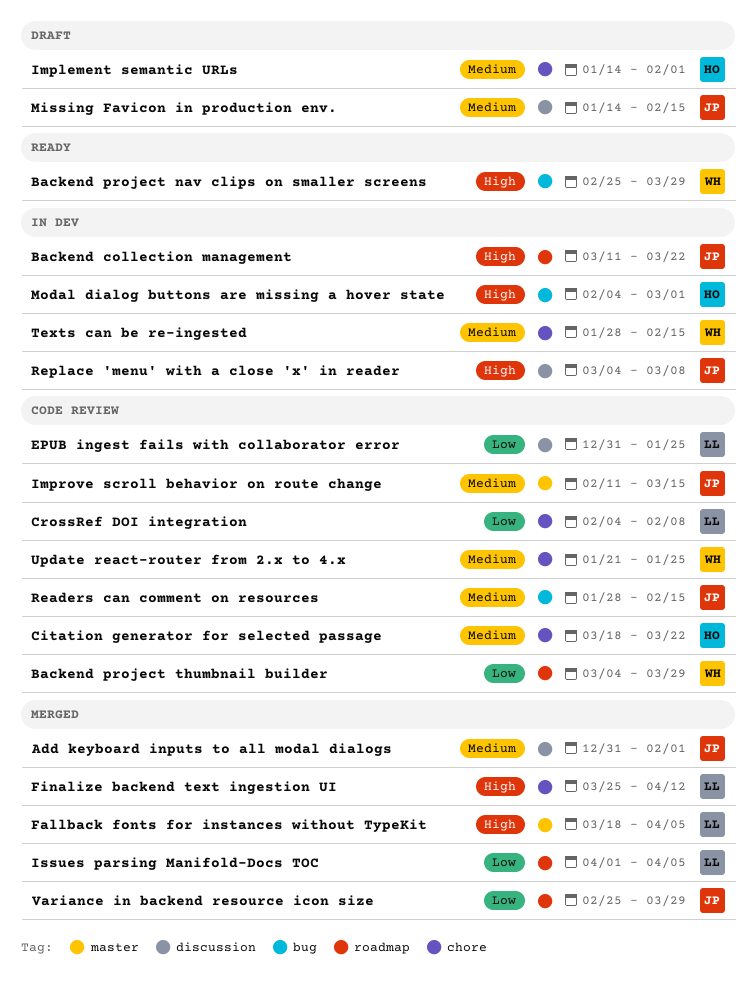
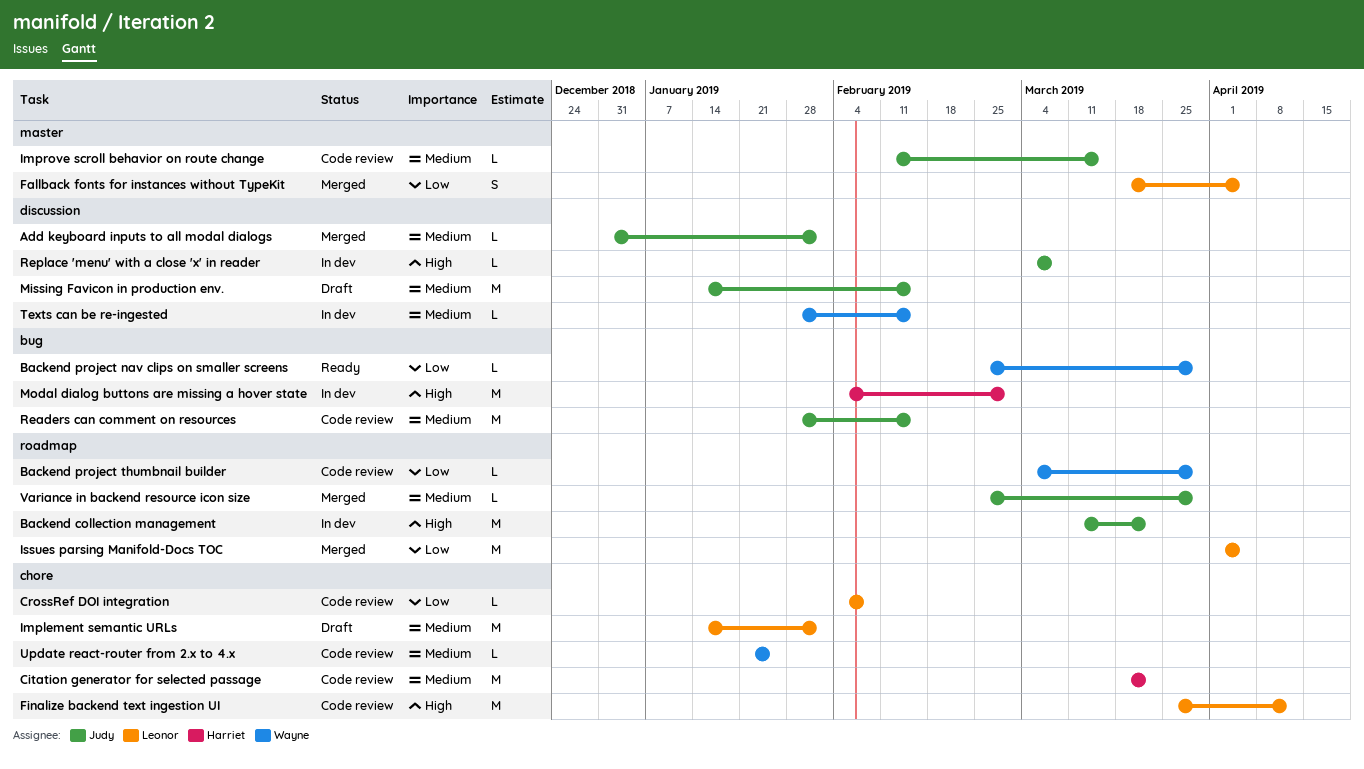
Backend project nav clips on smaller screens, priority: High -> Low
EPUB ingest fails with collaborator error: present -> none
Fallback fonts for instances without TypeKit, priority: High -> Low
Finalize backend text ingestion UI, status: Merged -> Code review
Implement semantic URLs, owner: Harriet -> Leonor
Texts can be re-ingested, label: chore -> discussion
Variance in backend resource icon size, priority: Low -> Medium

